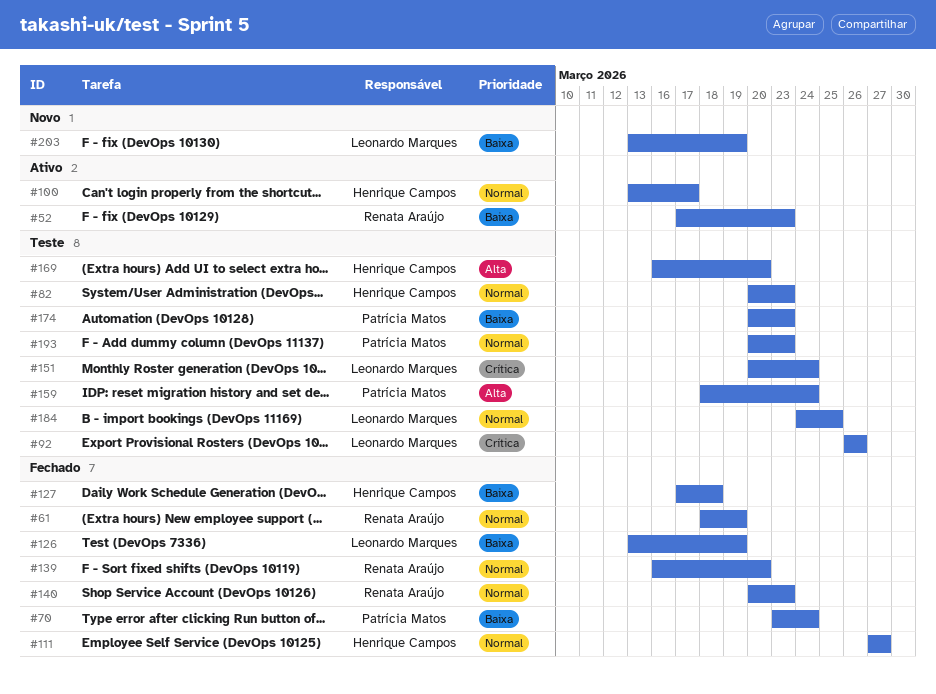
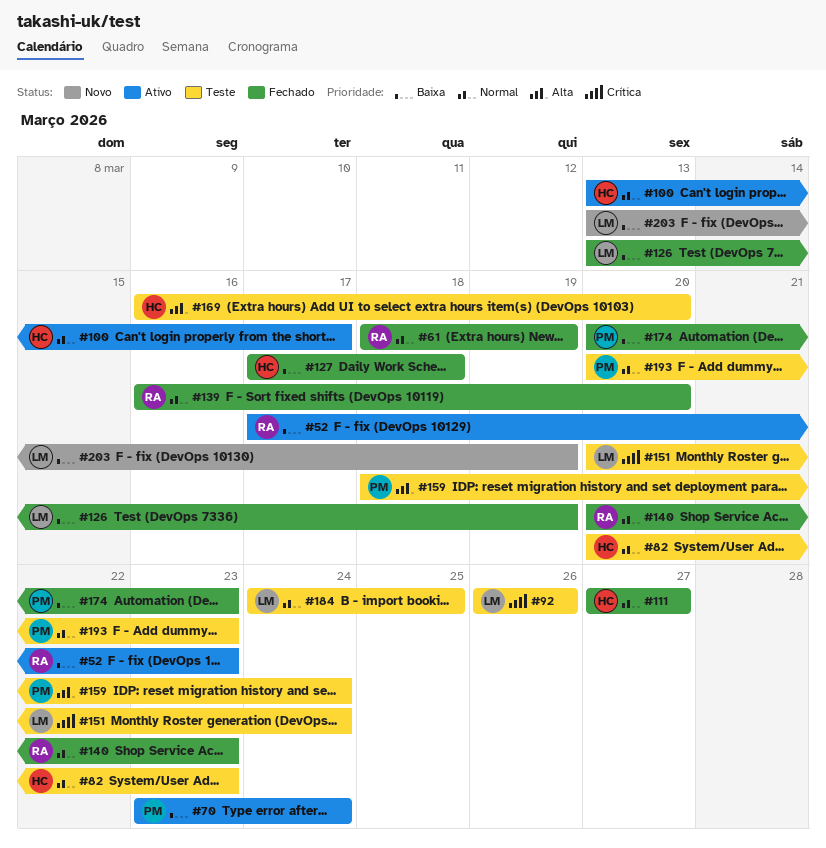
#70, status: Fechado -> Ativo
#174, status: Teste -> Fechado

